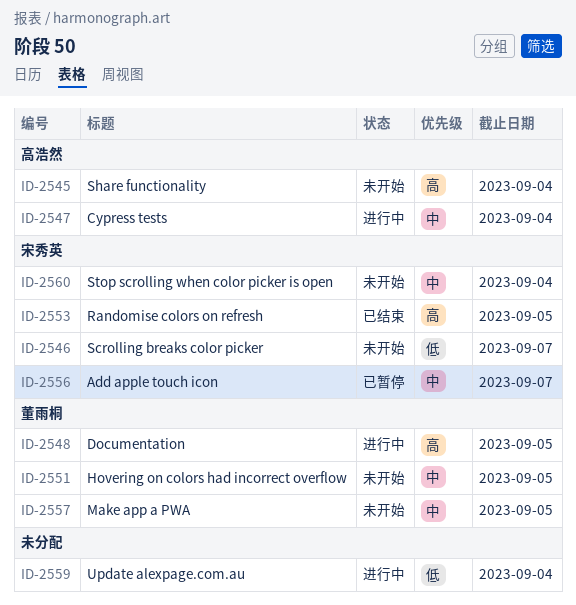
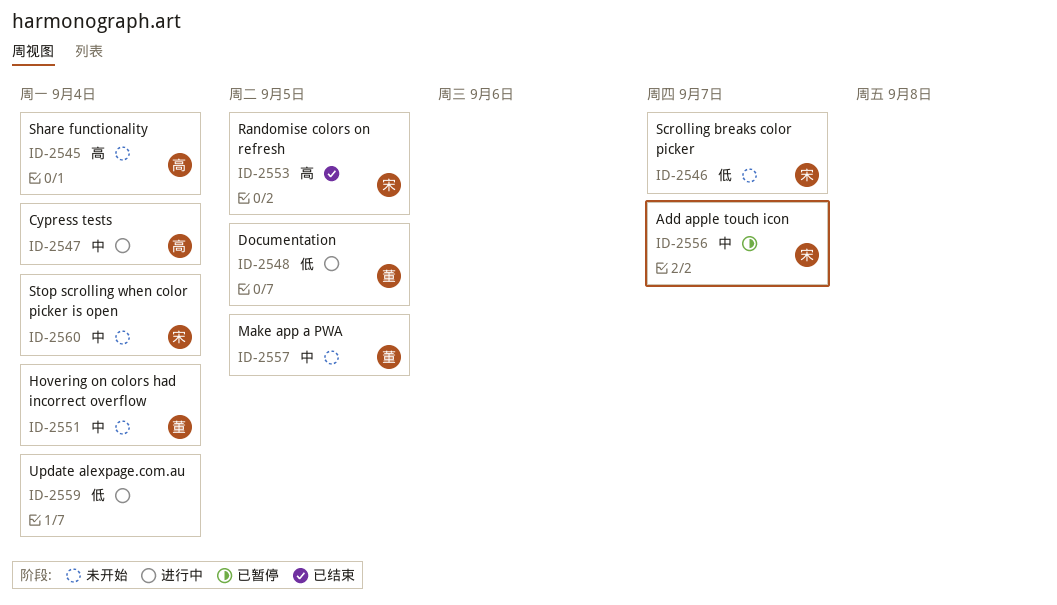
ID-2548, priority: 高 -> 低
ID-2551, due: Sep 5 -> Sep 4

